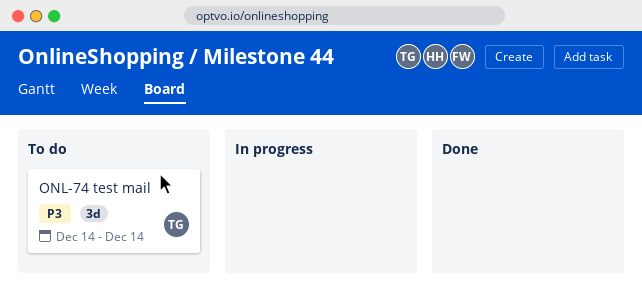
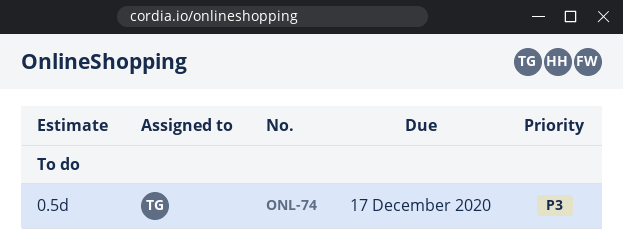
ONL-74, estimate: 3d -> 0.5d
ONL-74, due: Dec 14 -> Dec 17

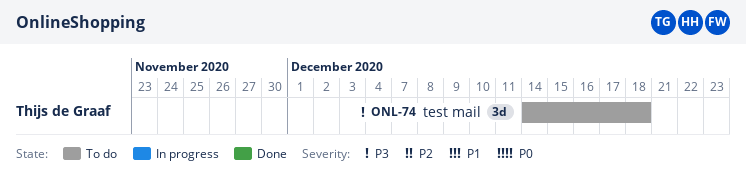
ONL-74, estimate: 0.5d -> 3d
ONL-74, due: Dec 17 -> Dec 18

